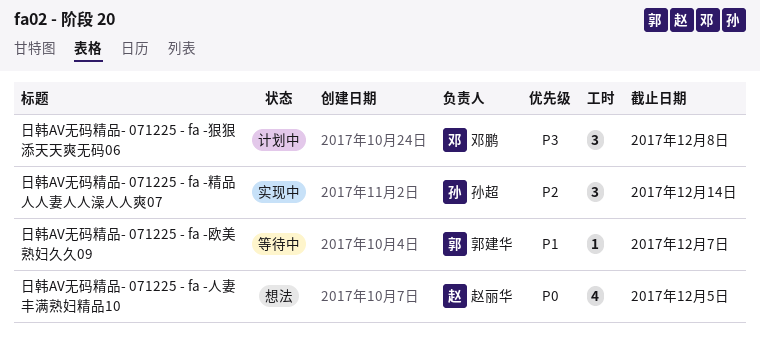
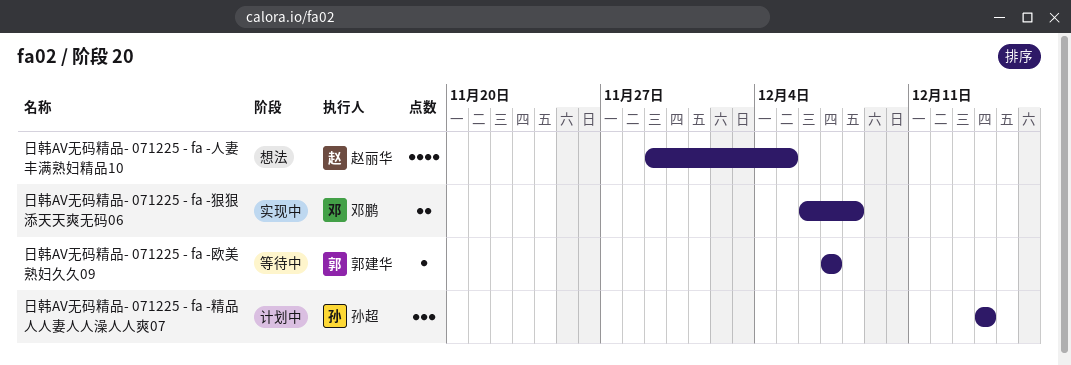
日韩AV无码精品- 071225 - fa -狠狠添天天爽无码06, status: 计划中 -> 实现中
日韩AV无码精品- 071225 - fa -狠狠添天天爽无码06, estimate: 3 -> 2
日韩AV无码精品- 071225 - fa -精品人人妻人人澡人人爽07, status: 实现中 -> 计划中

